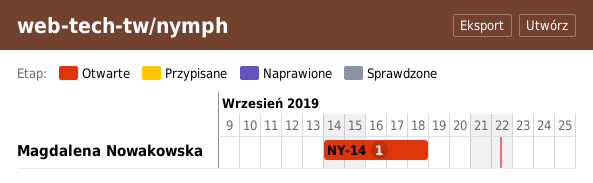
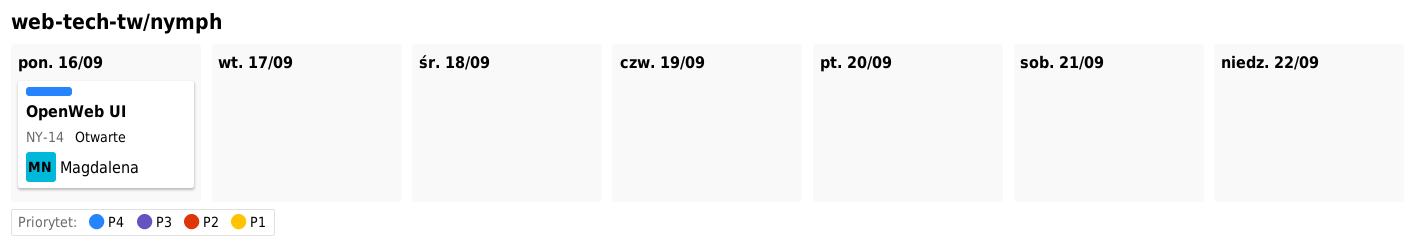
NY-14, due: Sep 18 -> Sep 16

